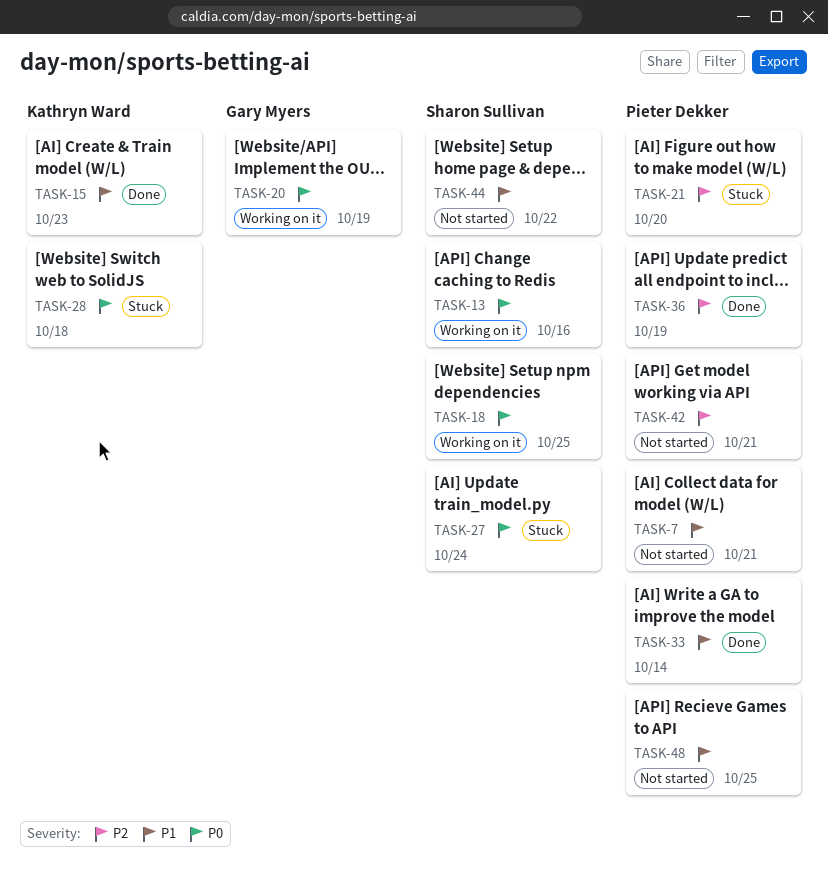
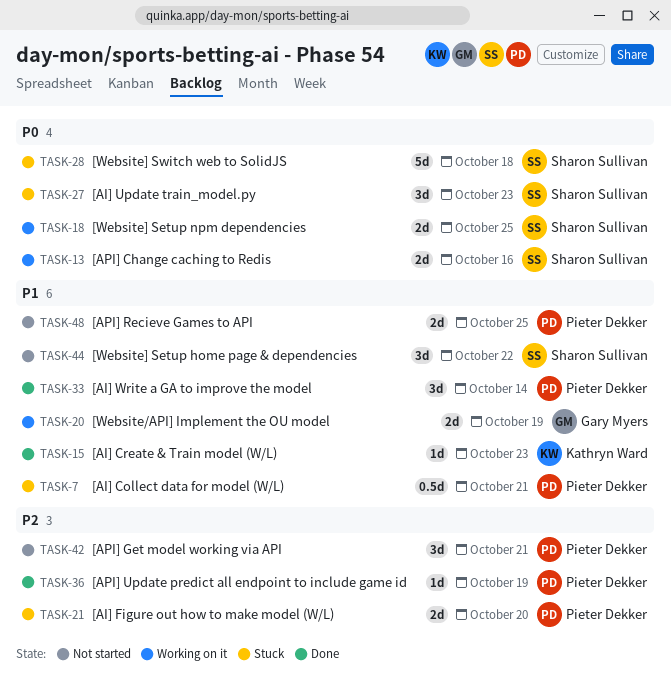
TASK-7, status: Not started -> Stuck
TASK-20, priority: P0 -> P1
TASK-27, due: Oct 24 -> Oct 23
TASK-28, owner: Kathryn Ward -> Sharon Sullivan

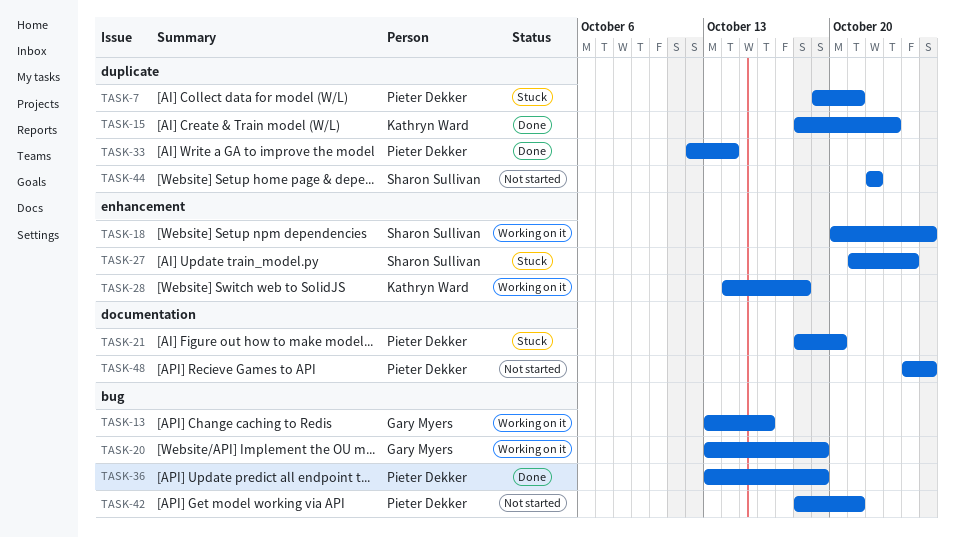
TASK-13, owner: Sharon Sullivan -> Gary Myers
TASK-27, due: Oct 23 -> Oct 24
TASK-28, status: Stuck -> Working on it
TASK-28, owner: Sharon Sullivan -> Kathryn Ward

